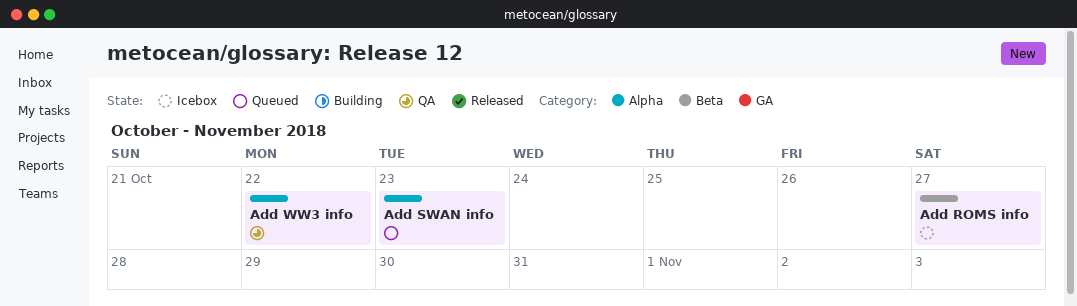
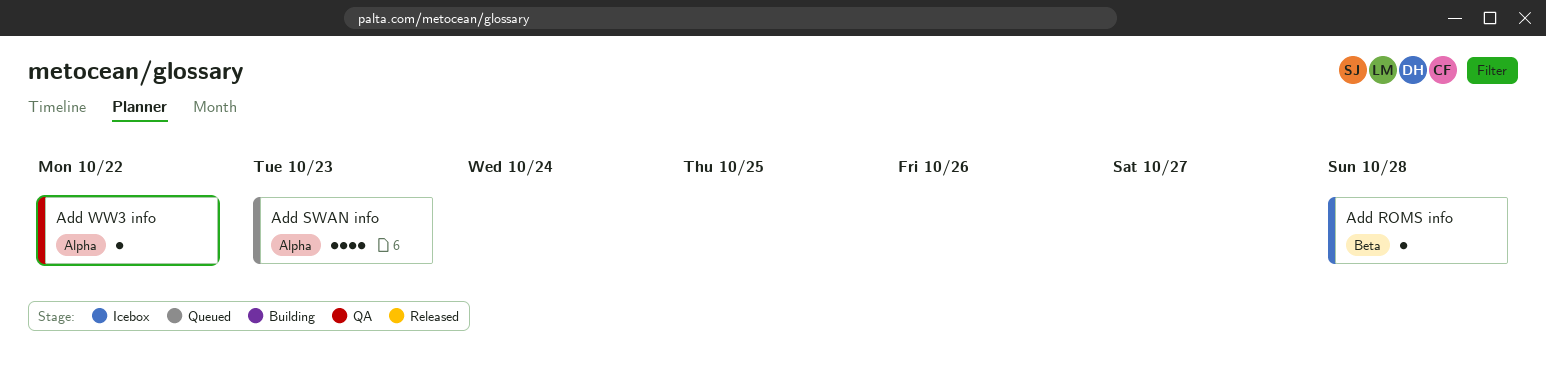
Add ROMS info, due: Oct 27 -> Oct 28

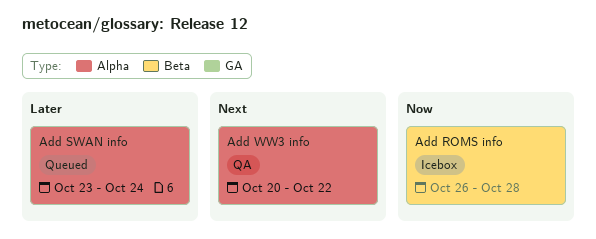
Add SWAN info, due: Oct 23 -> Oct 24

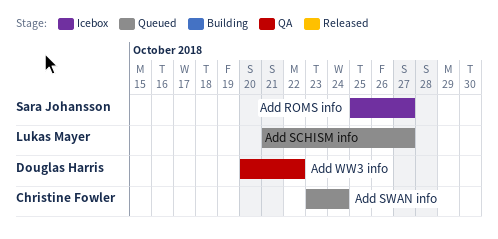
Add ROMS info, start: Oct 26 -> Oct 25
Add ROMS info, due: Oct 28 -> Oct 27
Add SCHISM info: none -> present

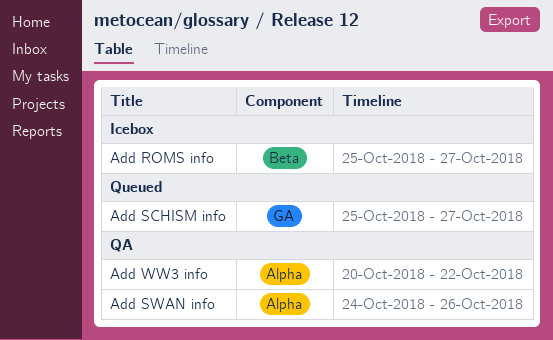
Add SCHISM info, start: Oct 21 -> Oct 25
Add SWAN info, status: Queued -> QA
Add SWAN info, start: Oct 23 -> Oct 24
Add SWAN info, due: Oct 24 -> Oct 26

